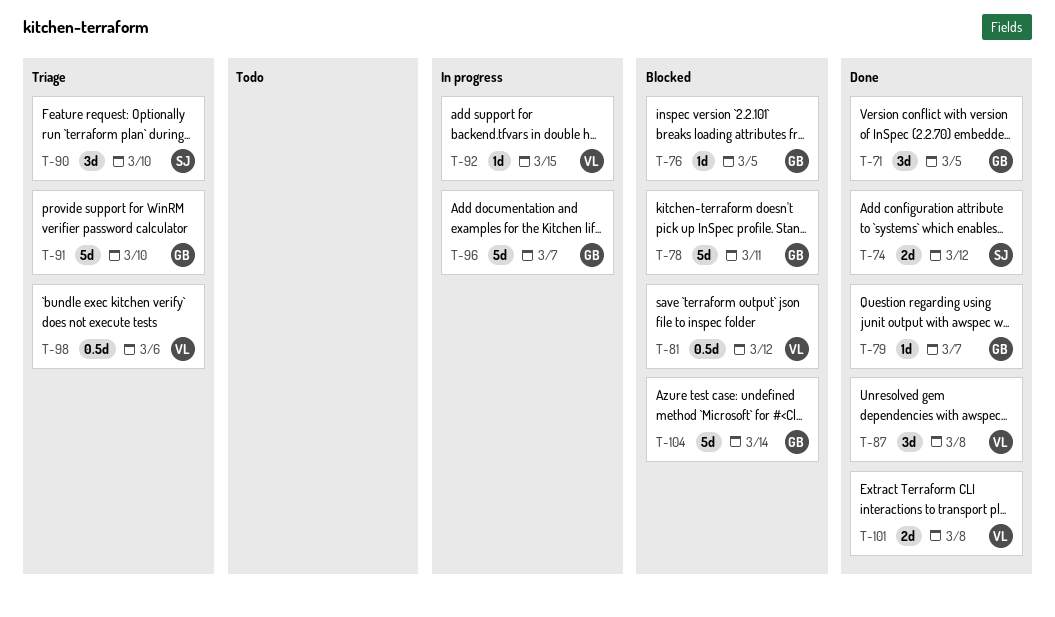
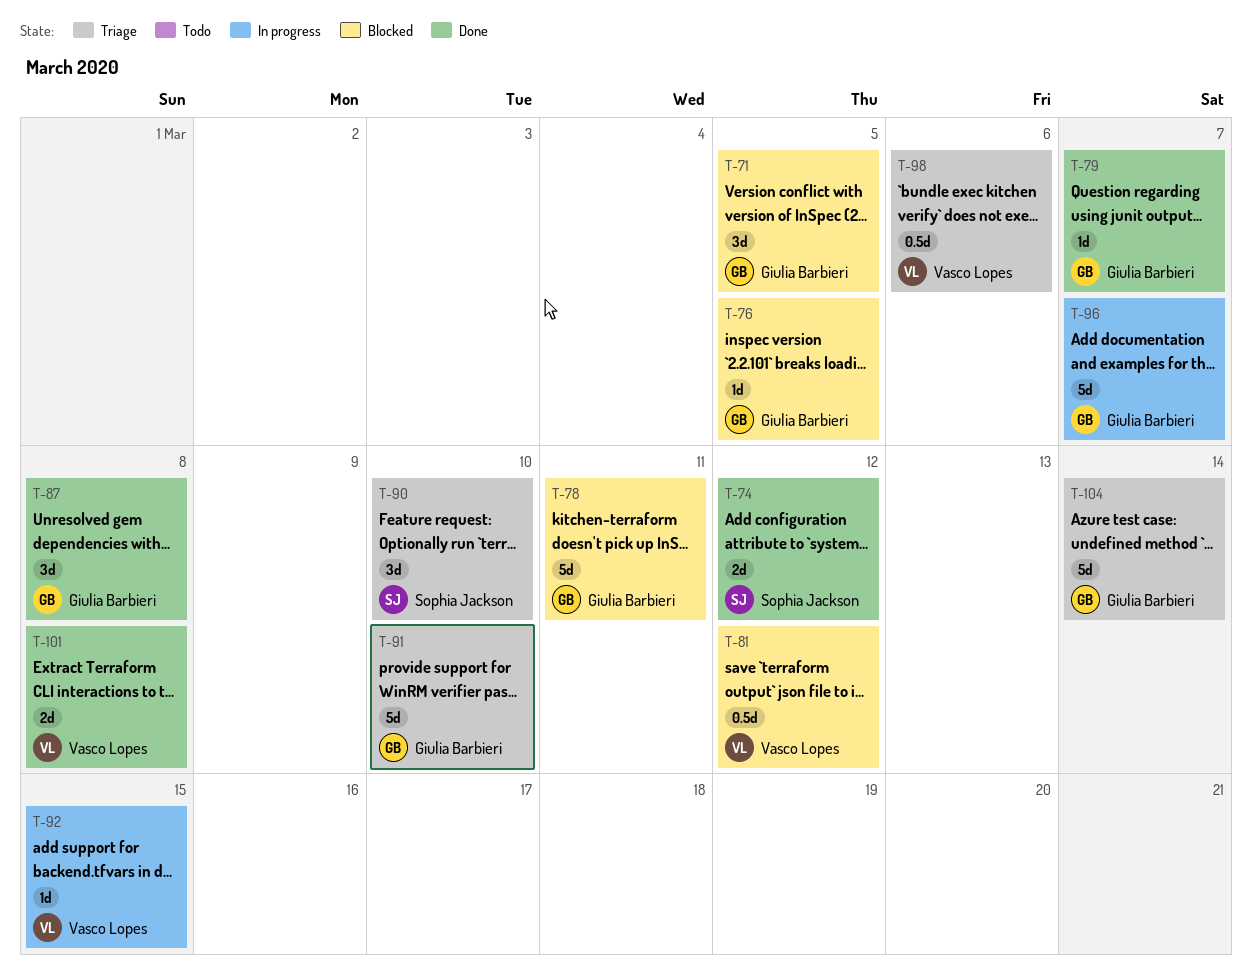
T-71, status: Done -> Blocked
T-87, owner: Vasco Lopes -> Giulia Barbieri
T-104, status: Blocked -> Triage

